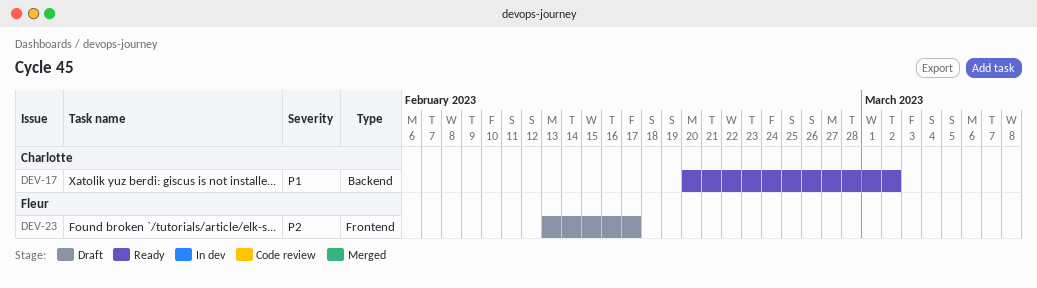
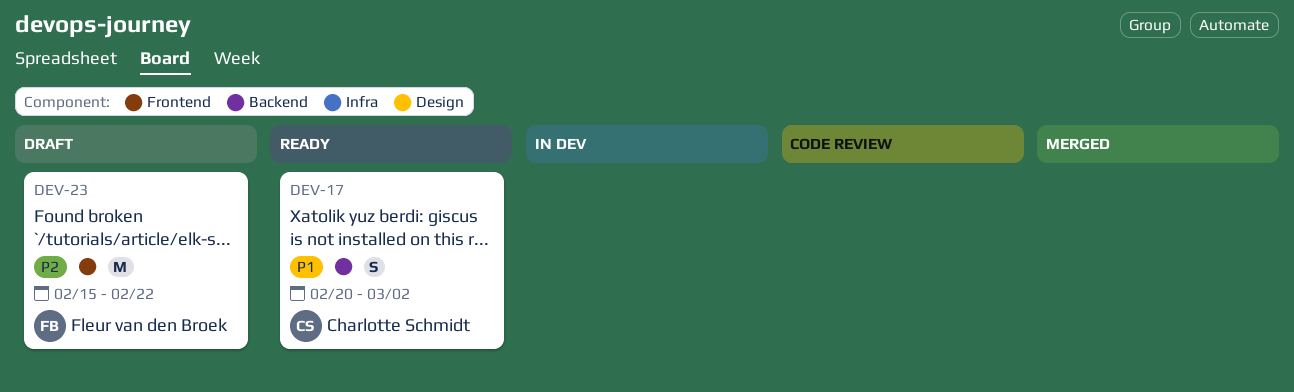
DEV-23, start: Feb 13 -> Feb 15
DEV-23, due: Feb 17 -> Feb 22

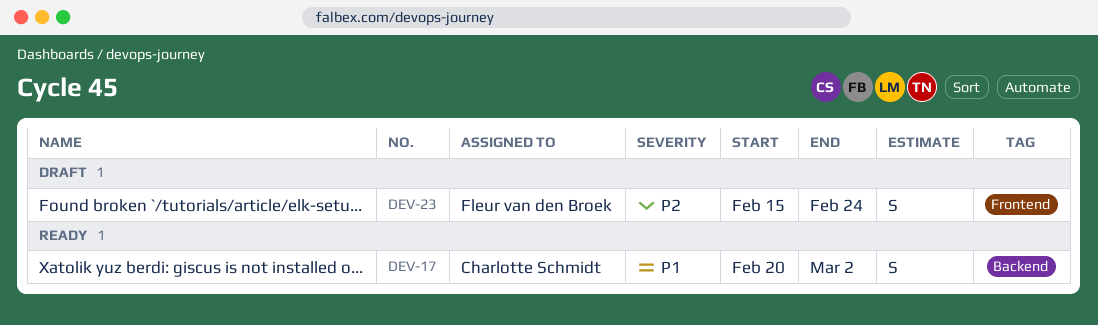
DEV-23, estimate: M -> S
DEV-23, due: Feb 22 -> Feb 24

